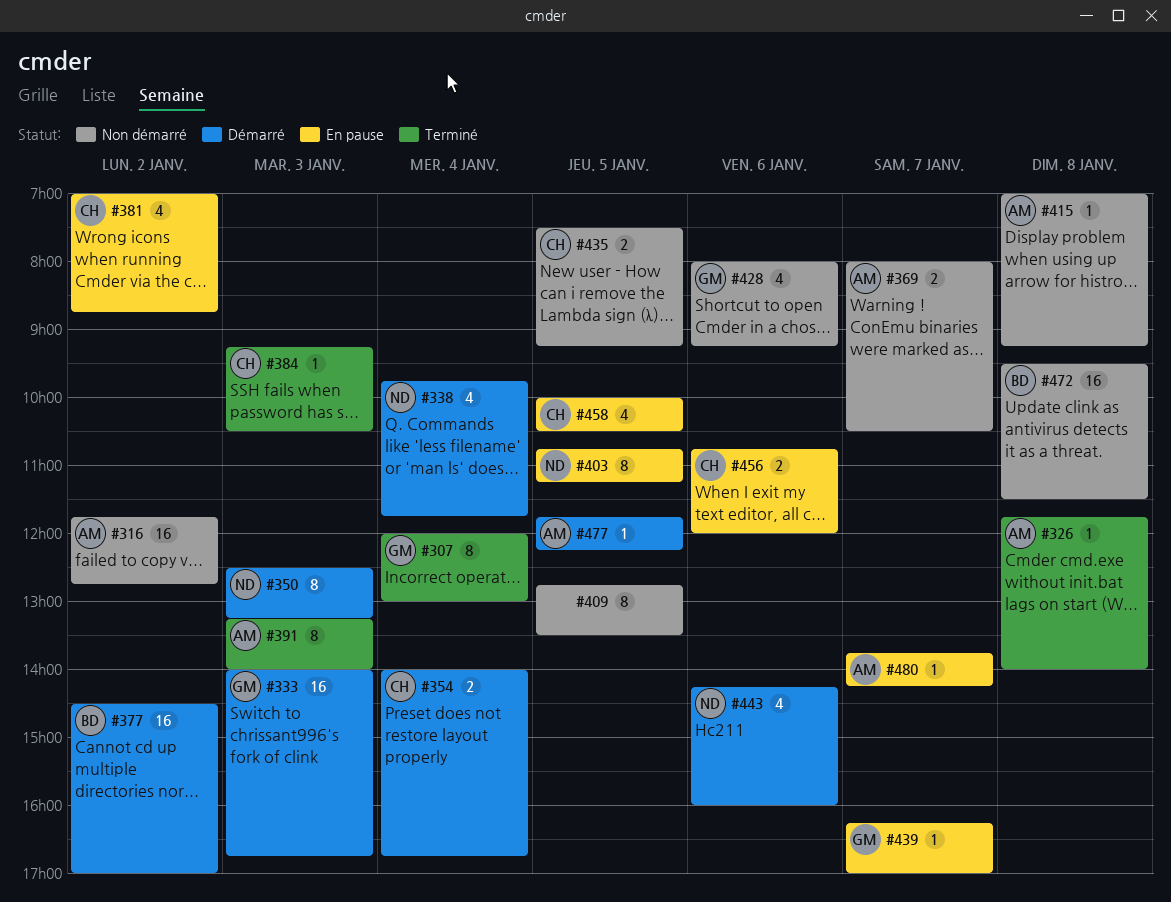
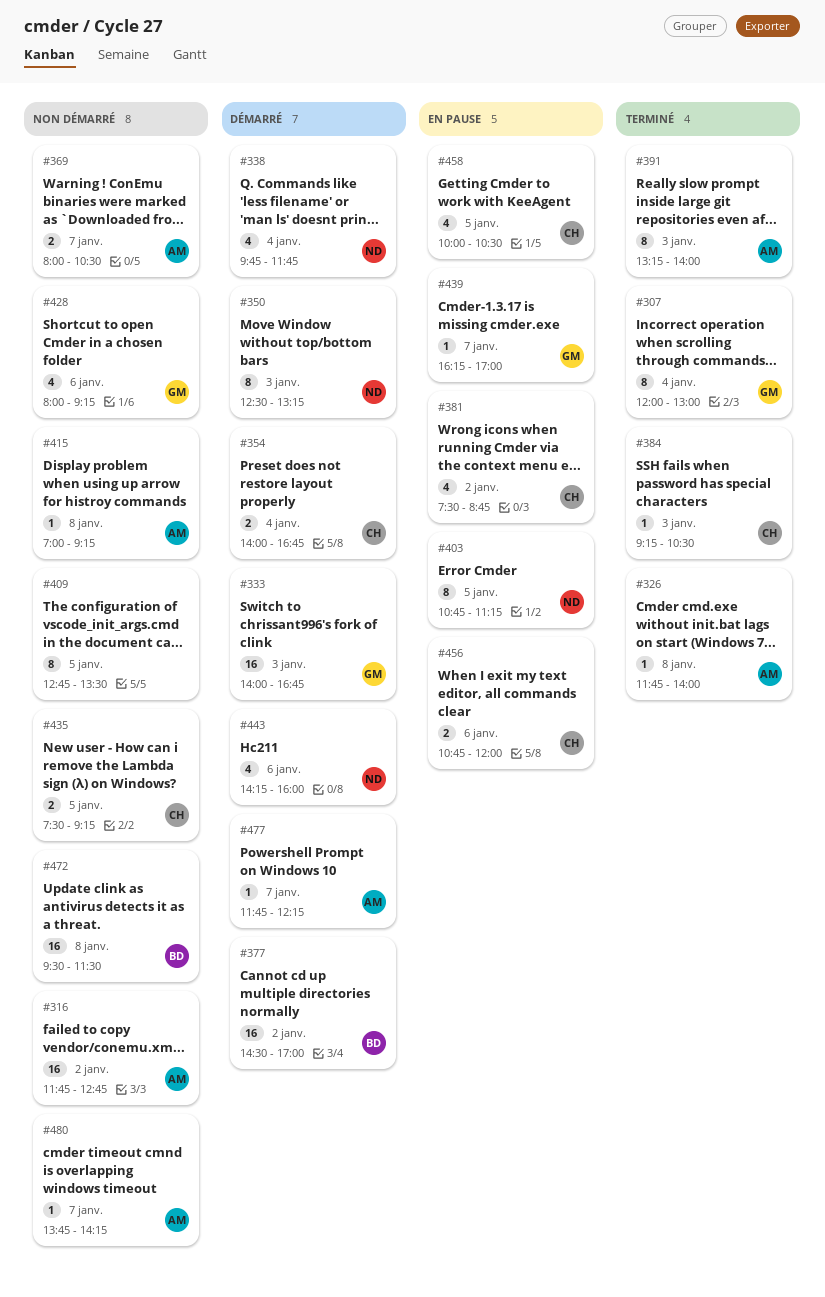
#381, begins: 07:00 -> 07:30
#477, day: Jan 5 -> Jan 7
#480, status: En pause -> Non démarré

